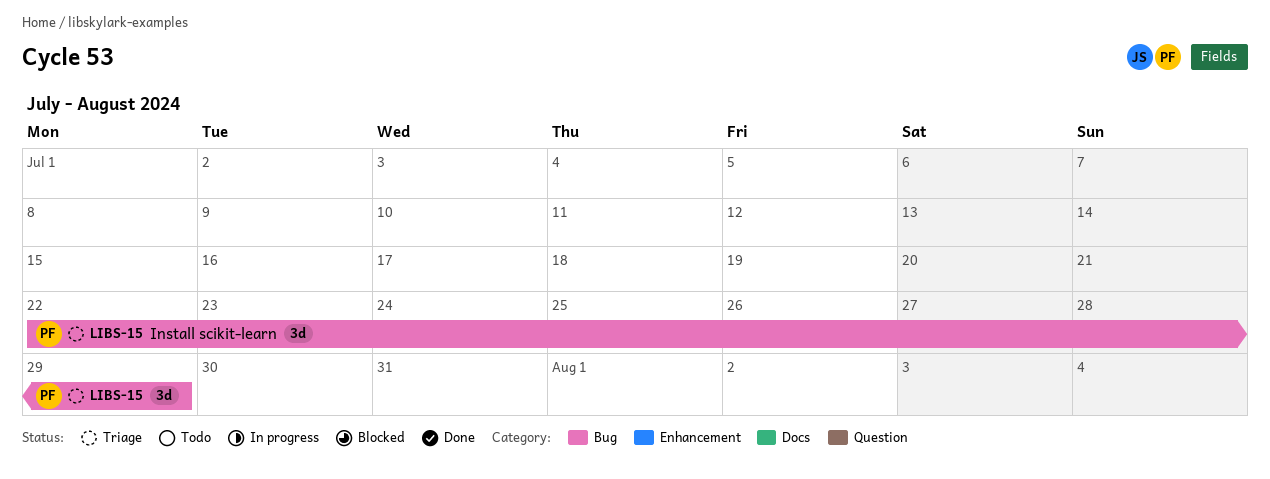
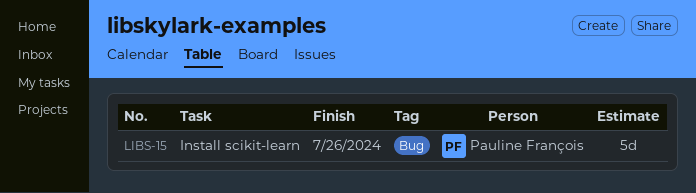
LIBS-15, estimate: 3d -> 5d
LIBS-15, due: Jul 29 -> Jul 26

